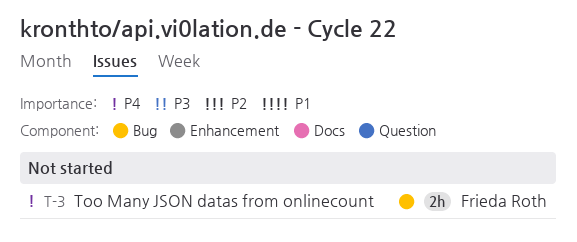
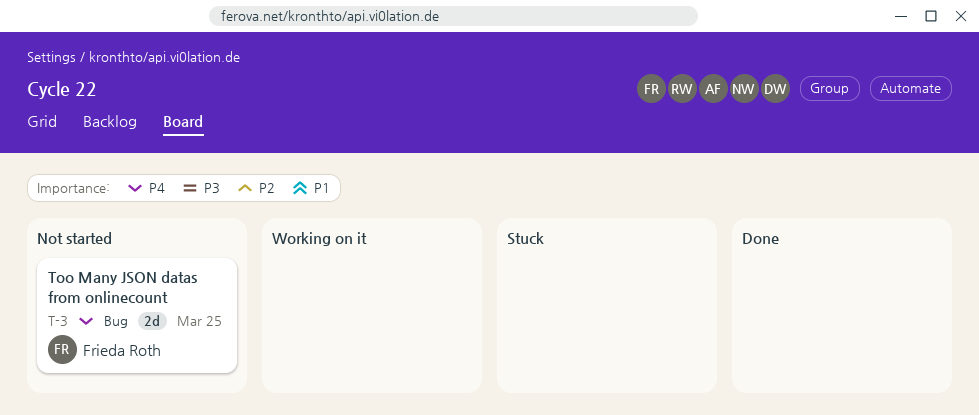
T-3, estimate: 2h -> 2d

